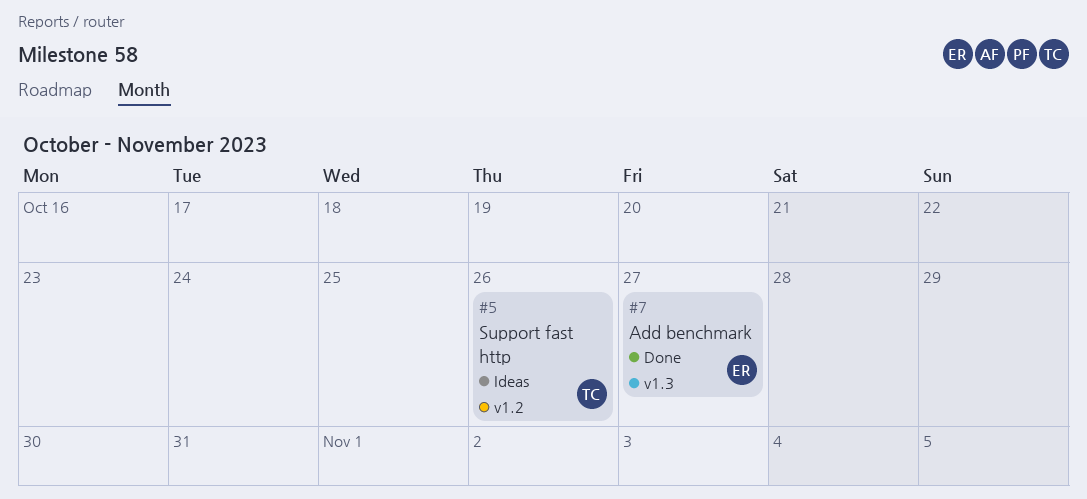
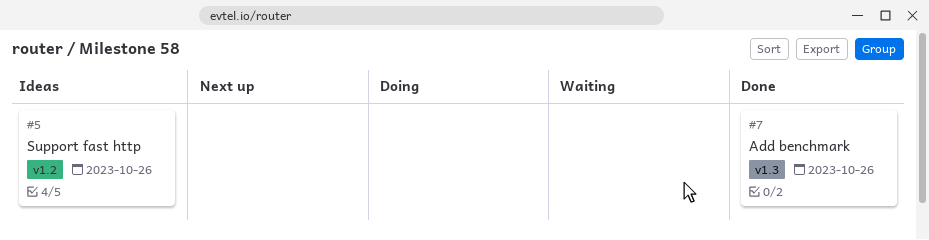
#7, due: Oct 27 -> Oct 26

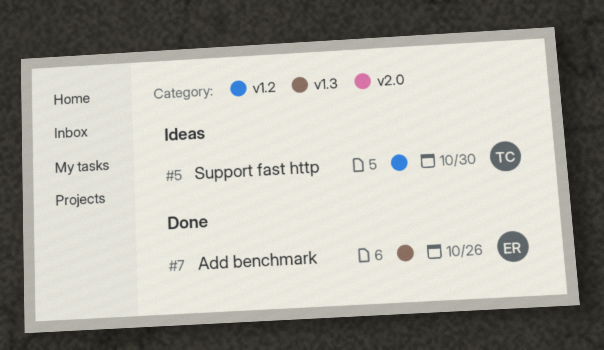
#5, due: Oct 26 -> Oct 30

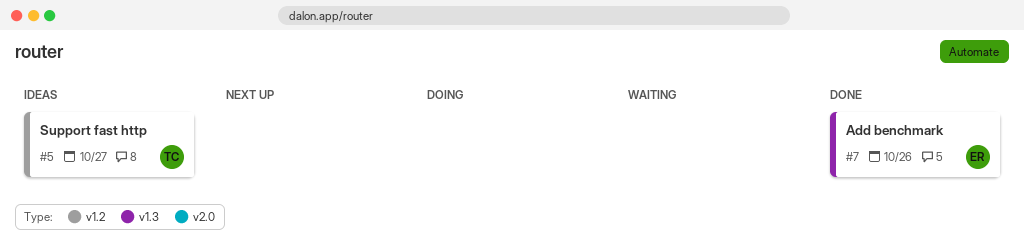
#5, due: Oct 30 -> Oct 27

